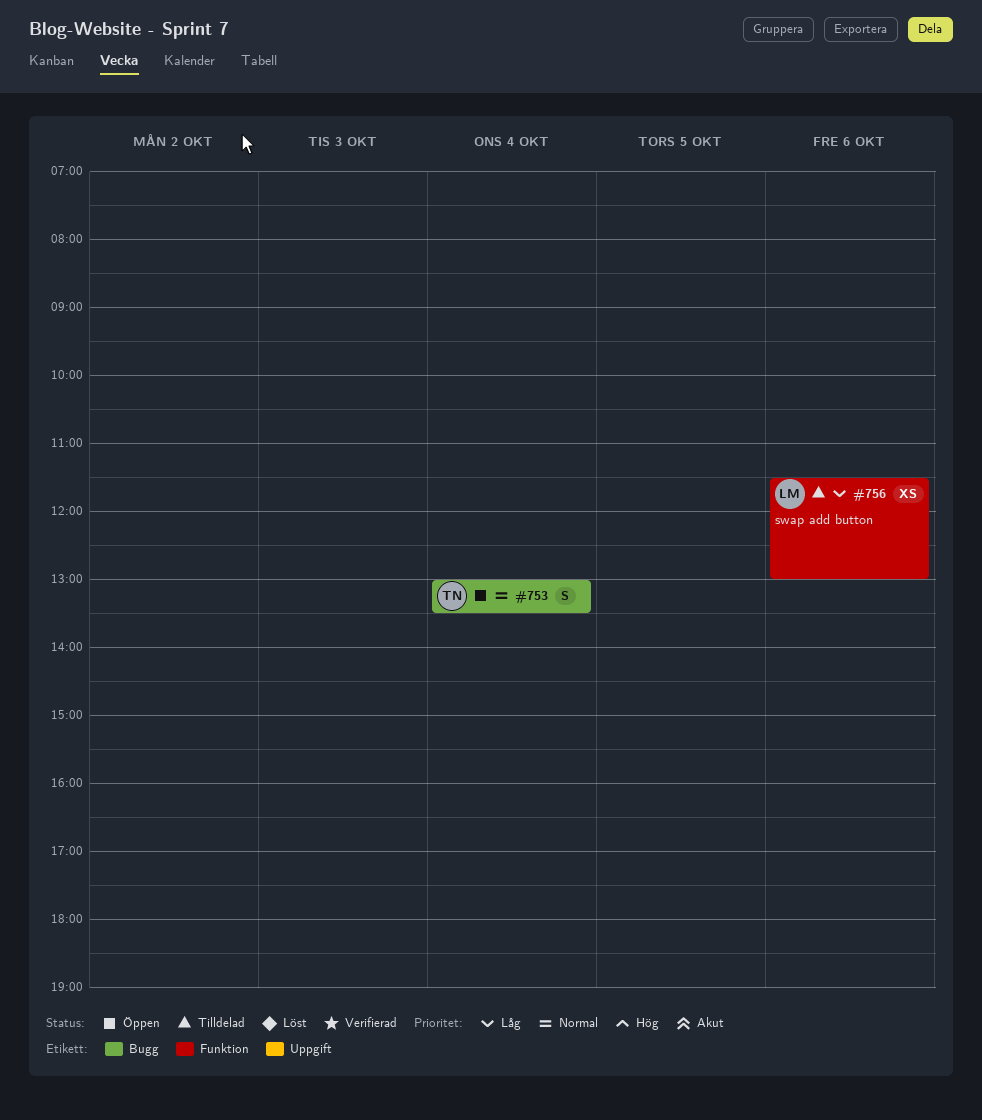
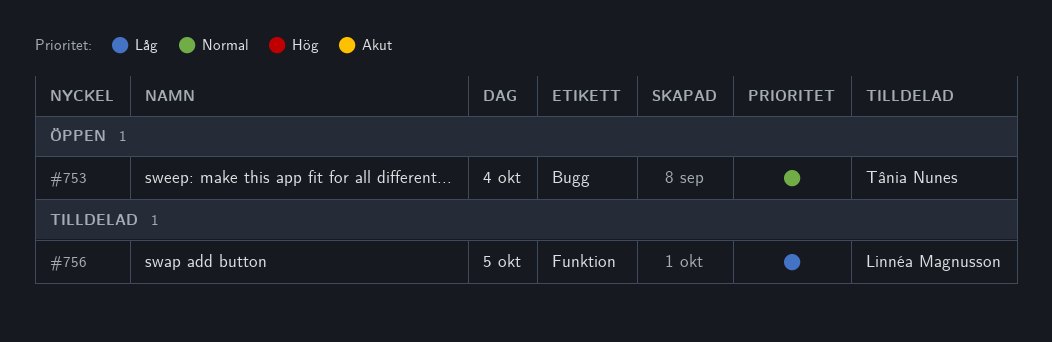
#756, day: Oct 6 -> Oct 5

